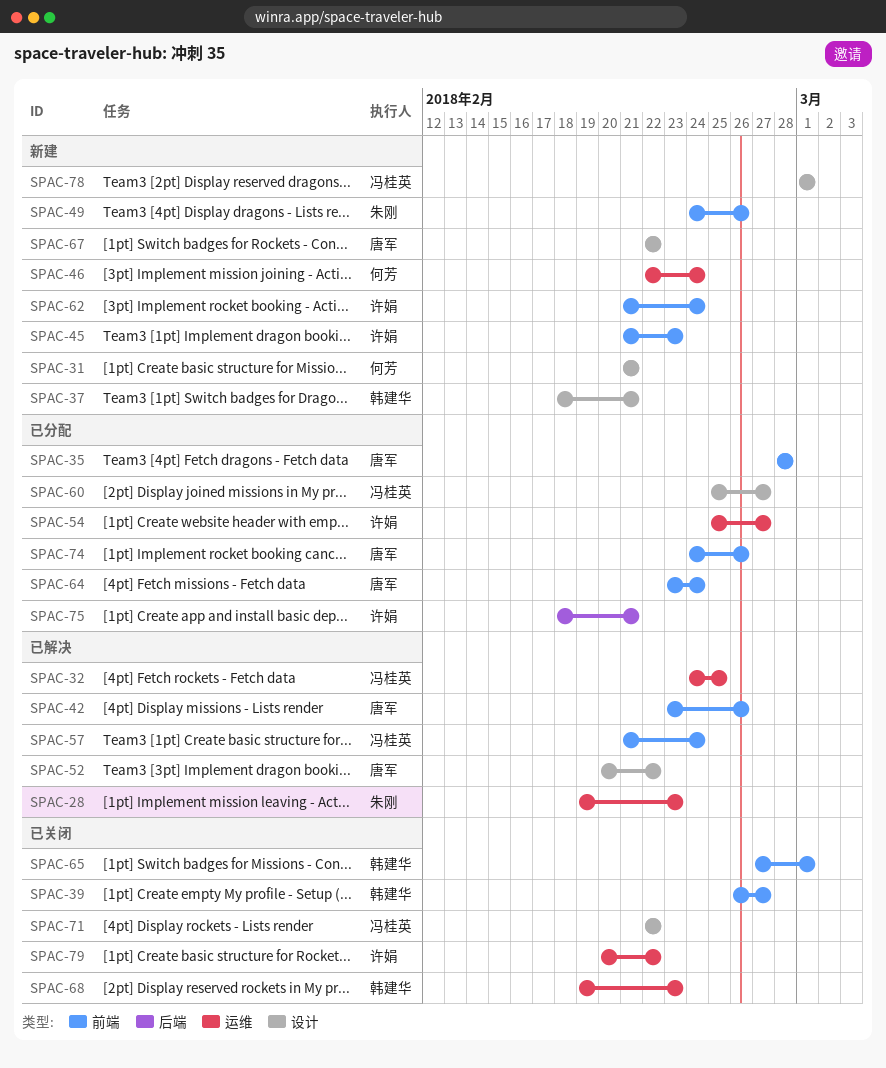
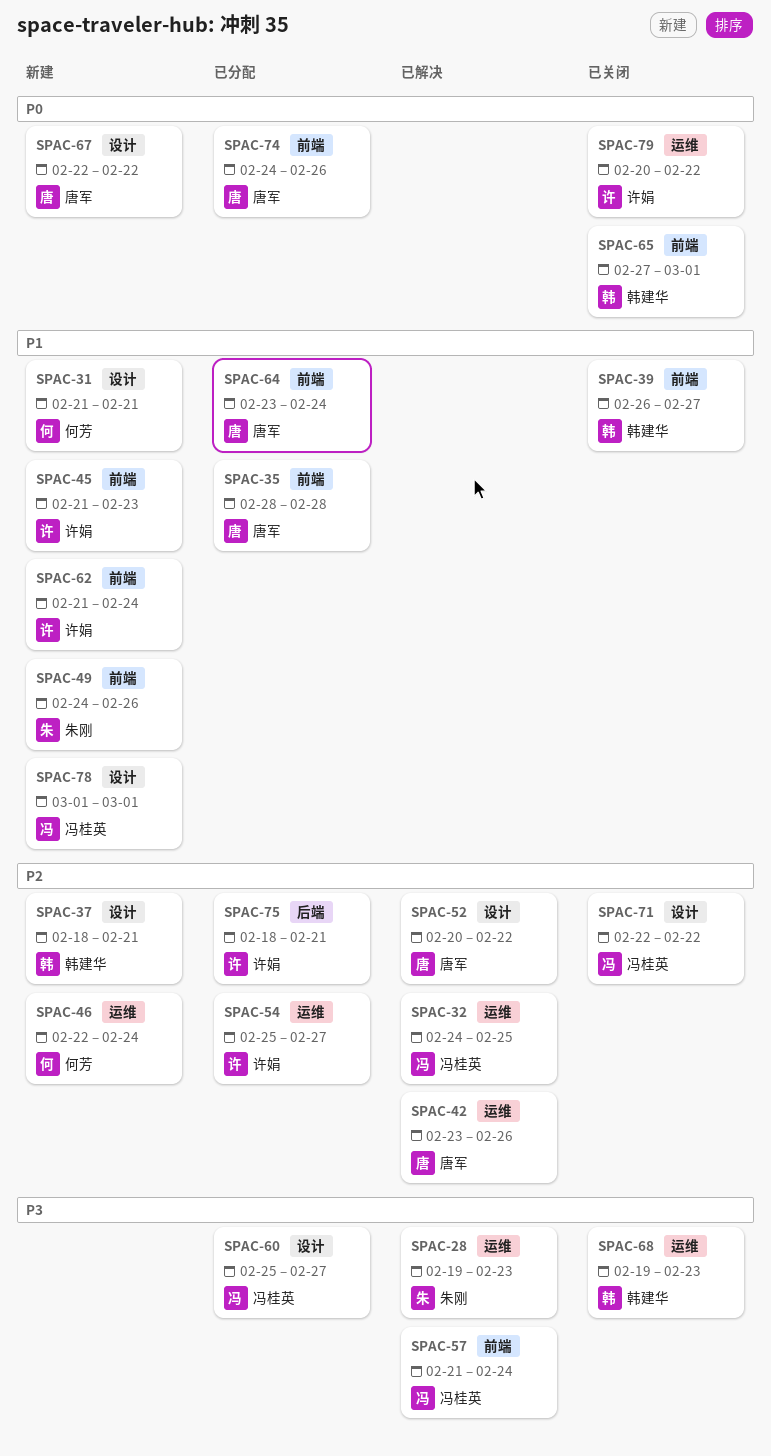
SPAC-42, label: 前端 -> 运维

